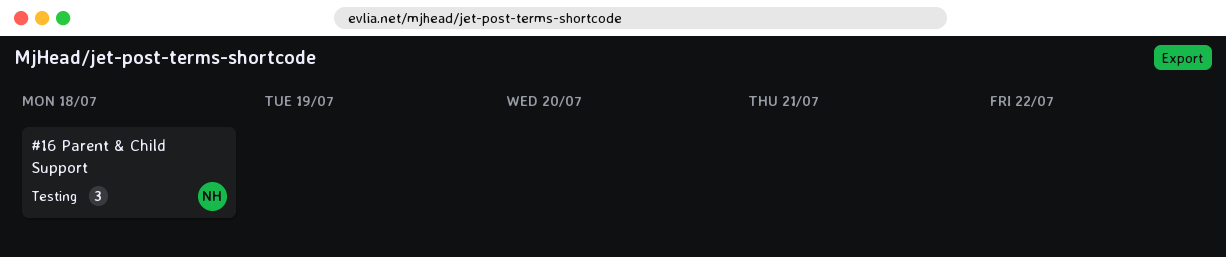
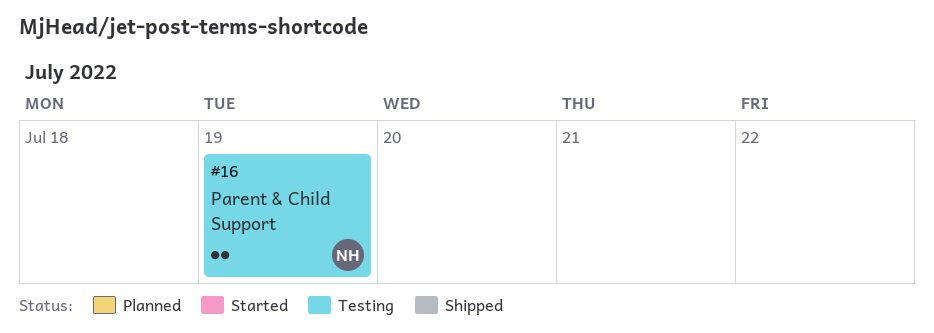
#16, estimate: 3 -> 2
#16, due: Jul 18 -> Jul 19

